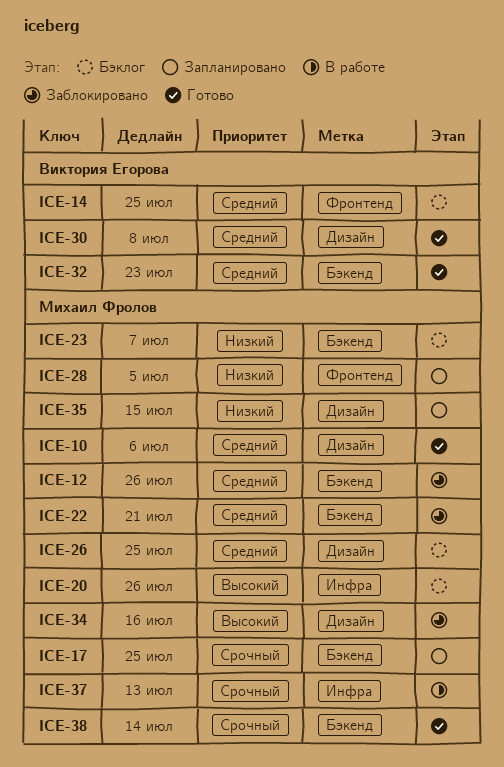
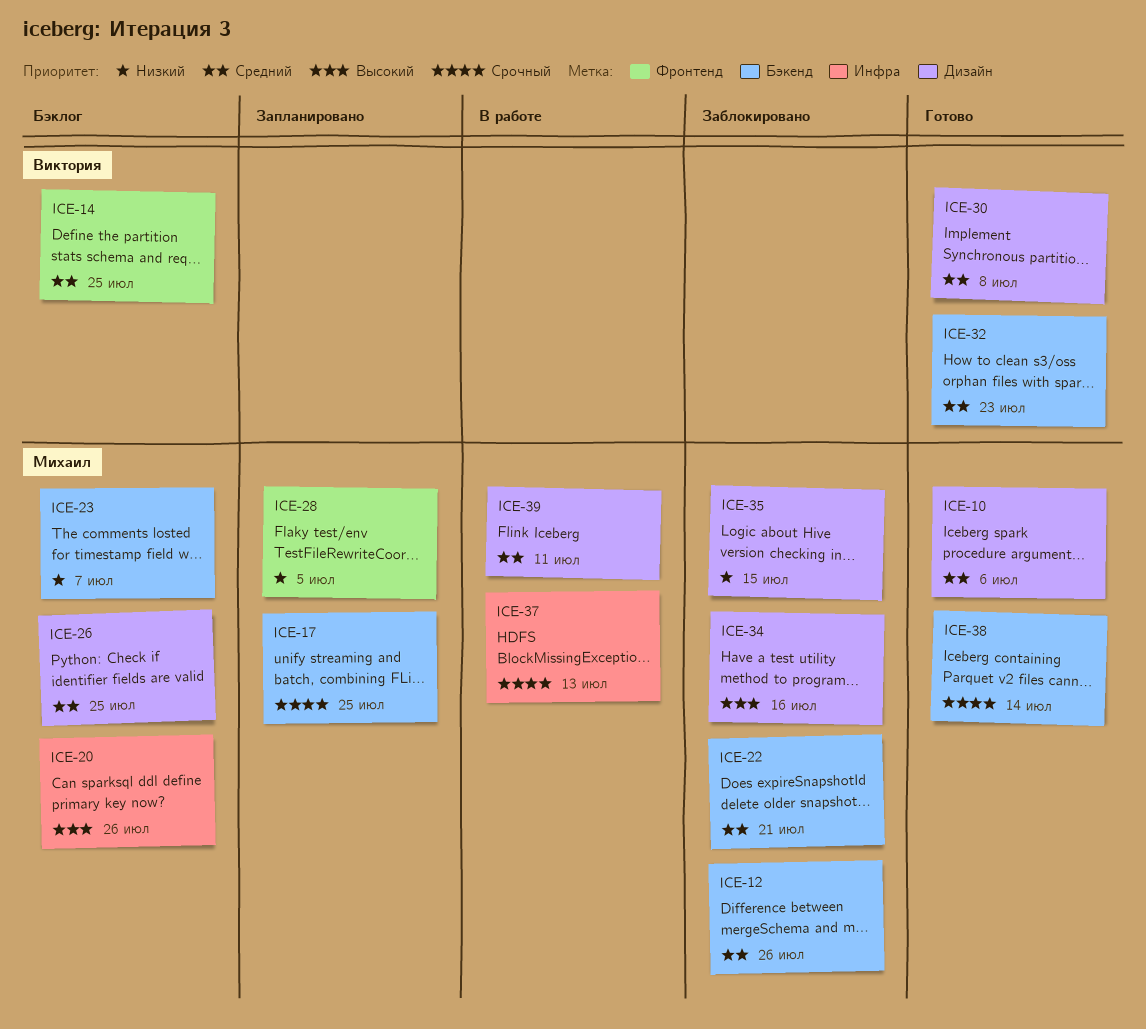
ICE-35, status: Запланировано -> Заблокировано
ICE-39: none -> present

